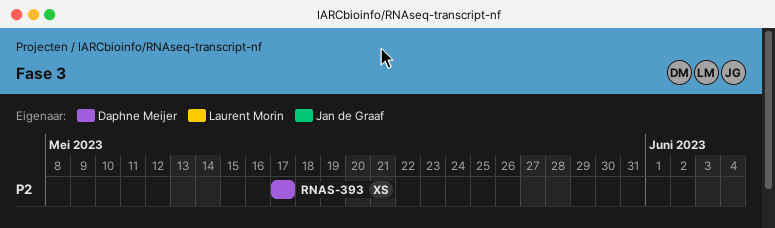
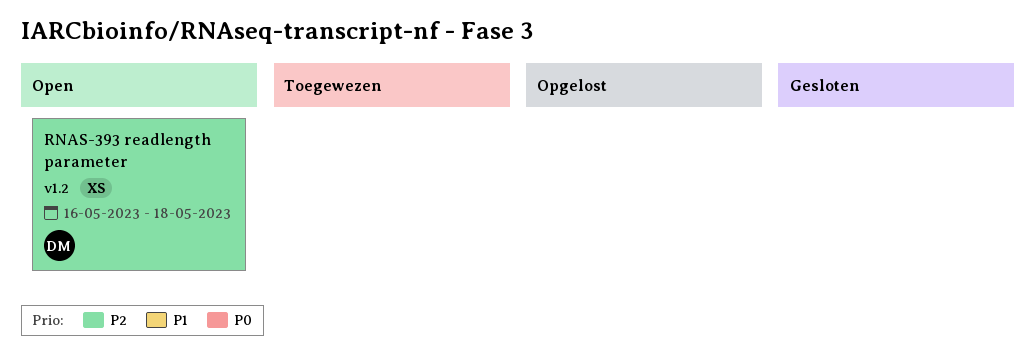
RNAS-393, start: May 17 -> May 16
RNAS-393, due: May 17 -> May 18

